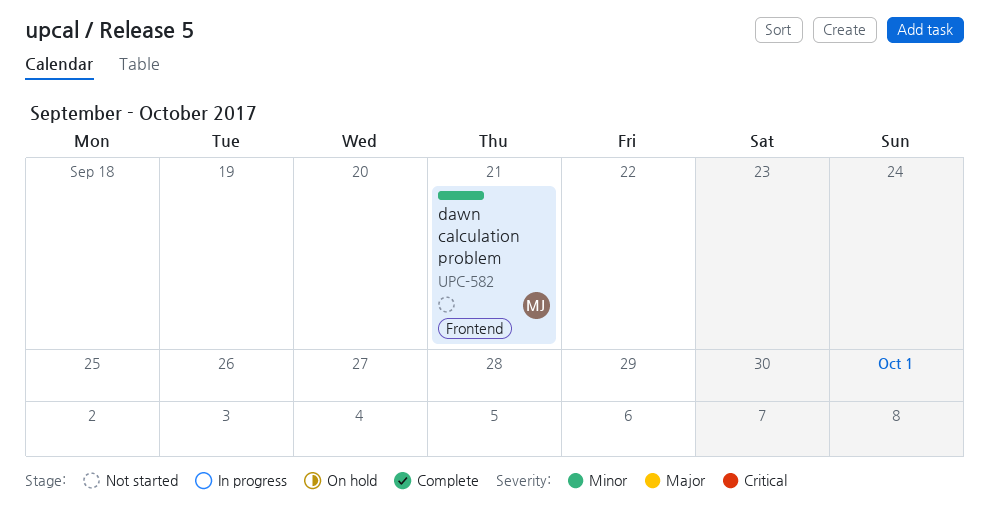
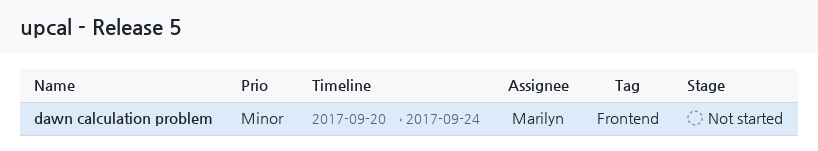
dawn calculation problem, due: Sep 21 -> Sep 24

